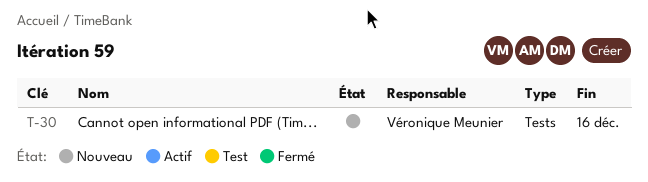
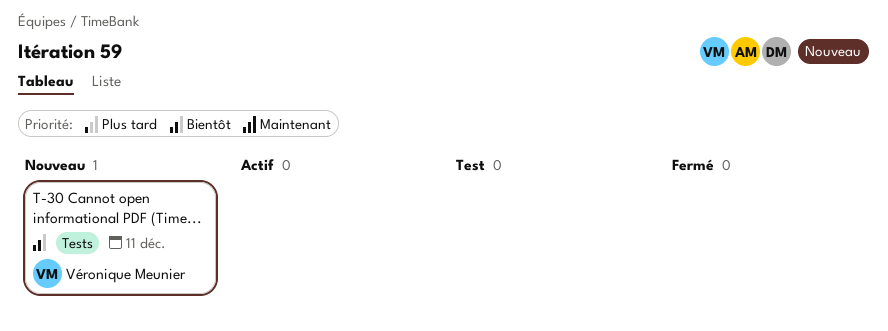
T-30, due: Dec 16 -> Dec 11

